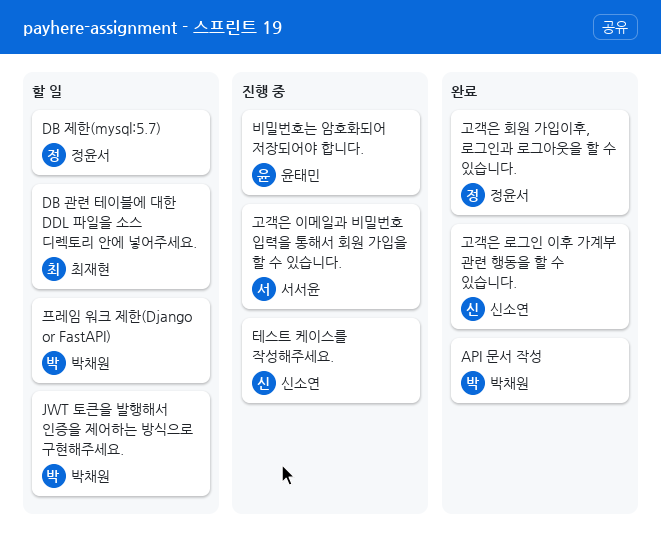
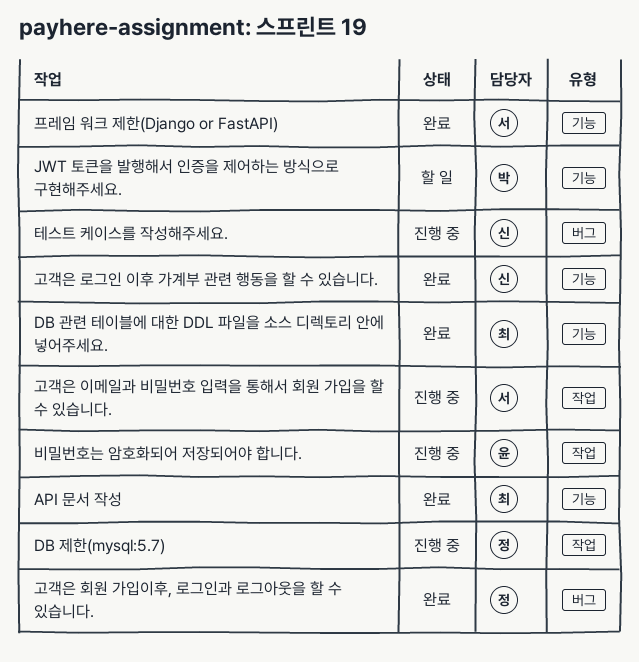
API 문서 작성, owner: 박채원 -> 최재현
DB 관련 테이블에 대한 DDL 파일을 소스 디렉토리 안에 넣어주세요., status: 할 일 -> 완료
DB 제한(mysql:5.7), status: 할 일 -> 진행 중
프레임 워크 제한(Django or FastAPI), status: 할 일 -> 완료
프레임 워크 제한(Django or FastAPI), owner: 박채원 -> 서서윤

